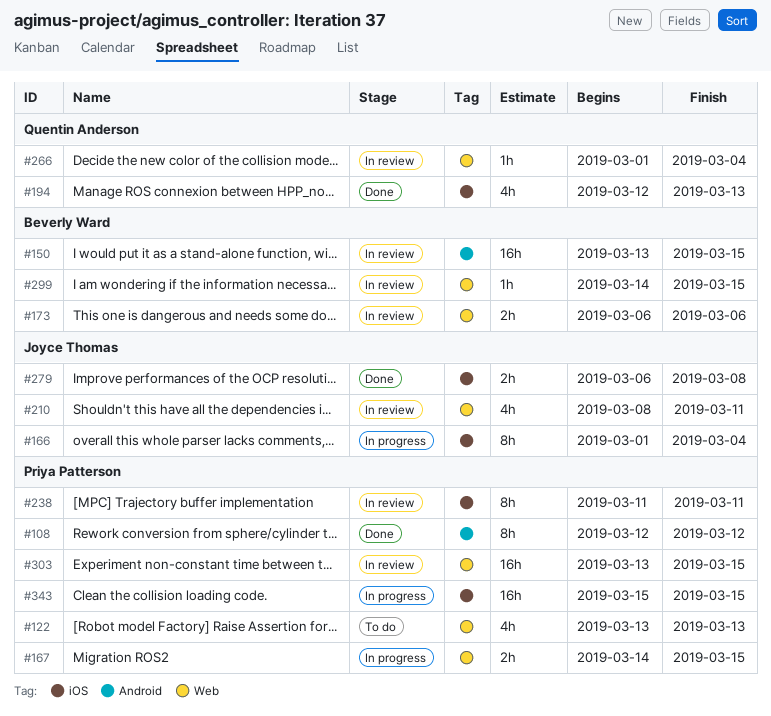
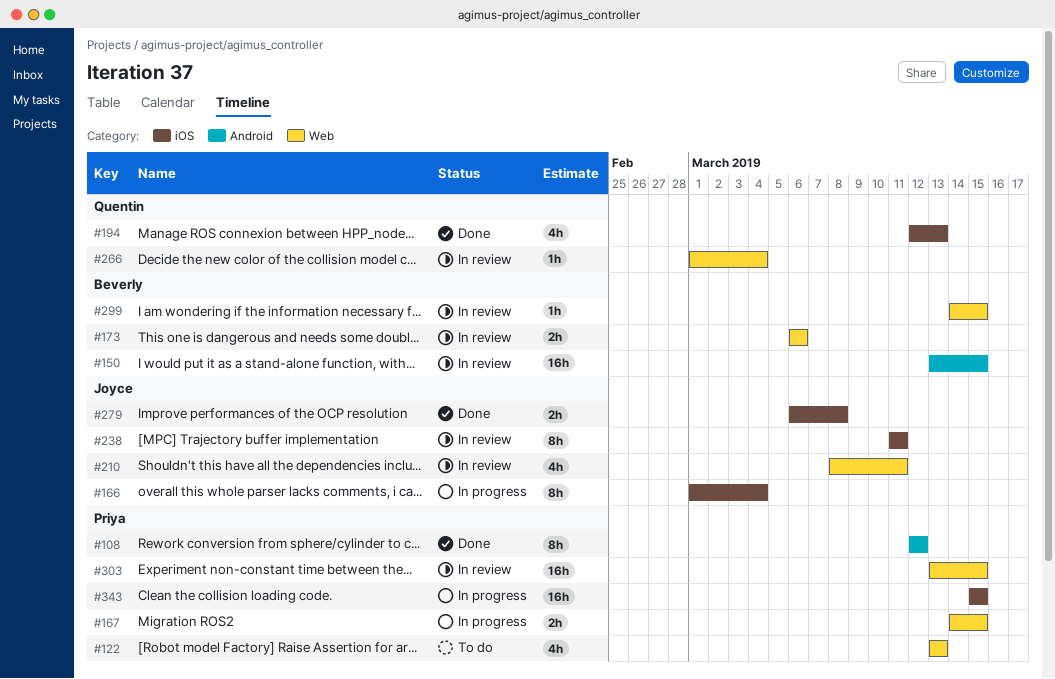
#238, owner: Priya Patterson -> Joyce Thomas

